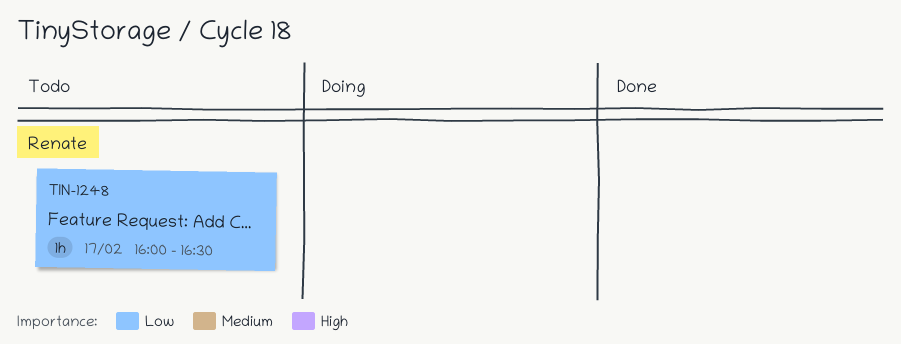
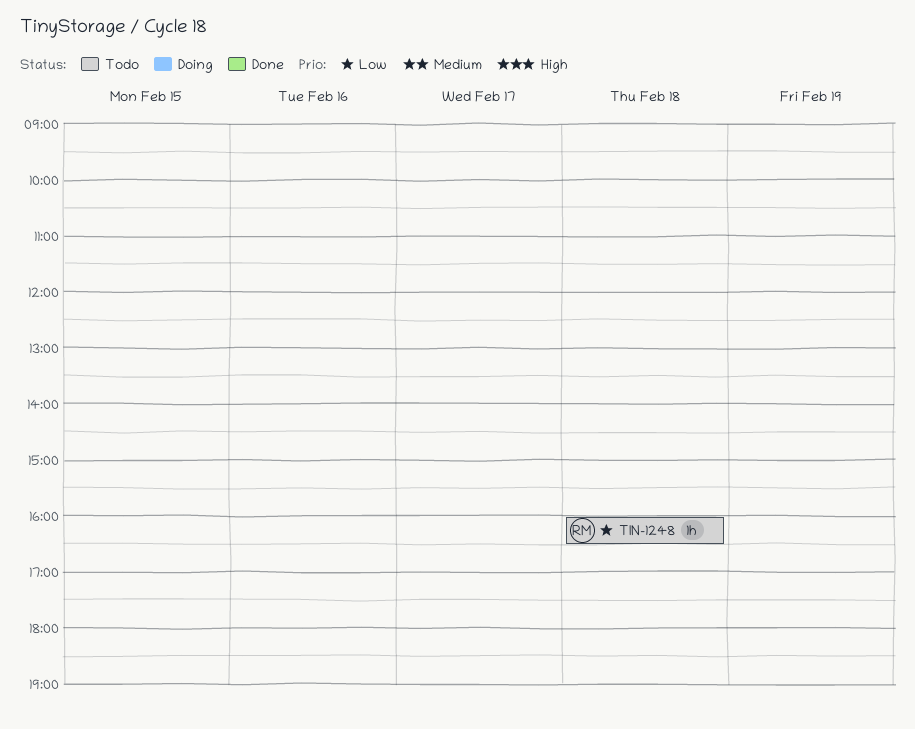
TIN-1248, day: Feb 17 -> Feb 18

